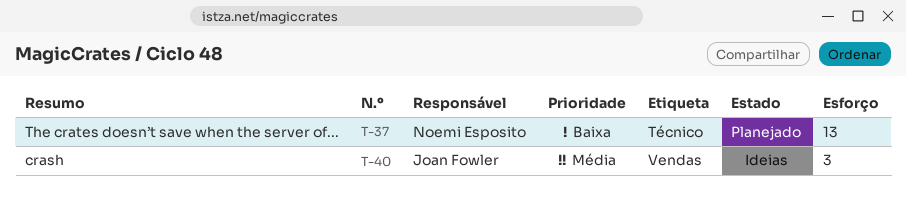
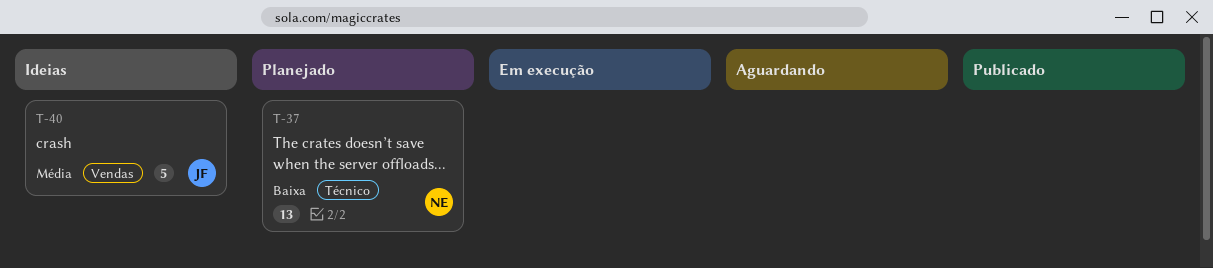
T-40, estimate: 3 -> 5

